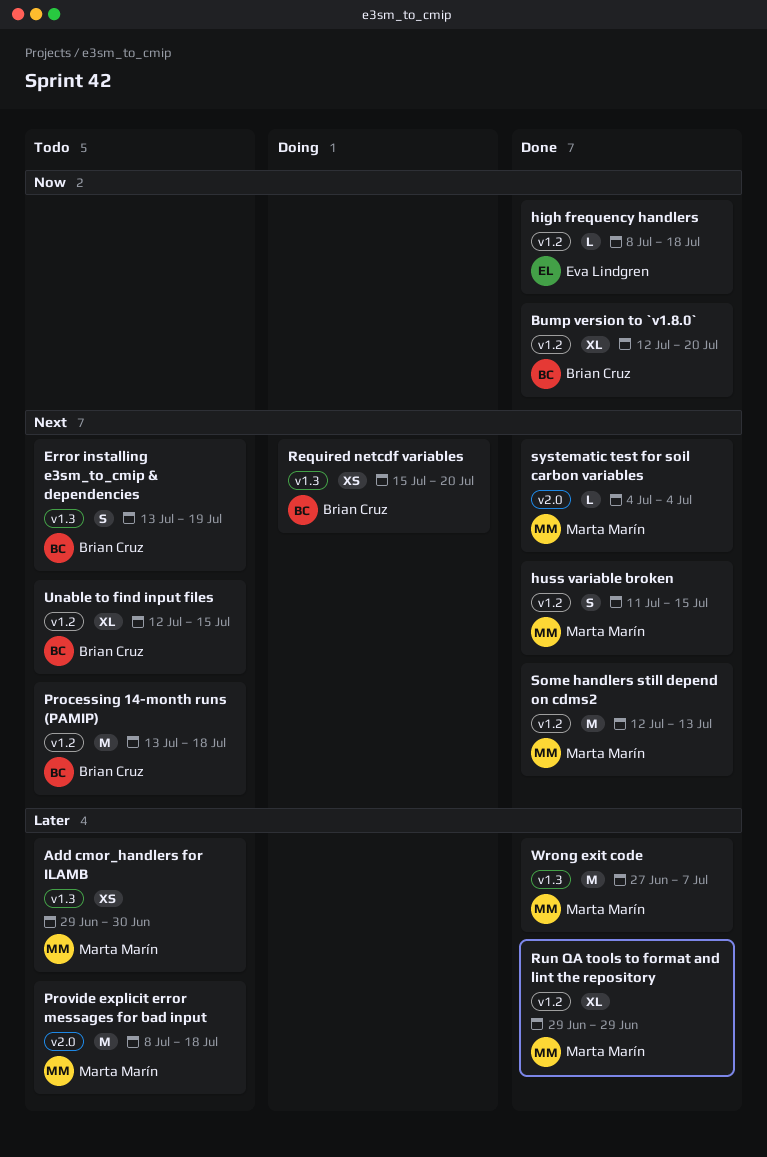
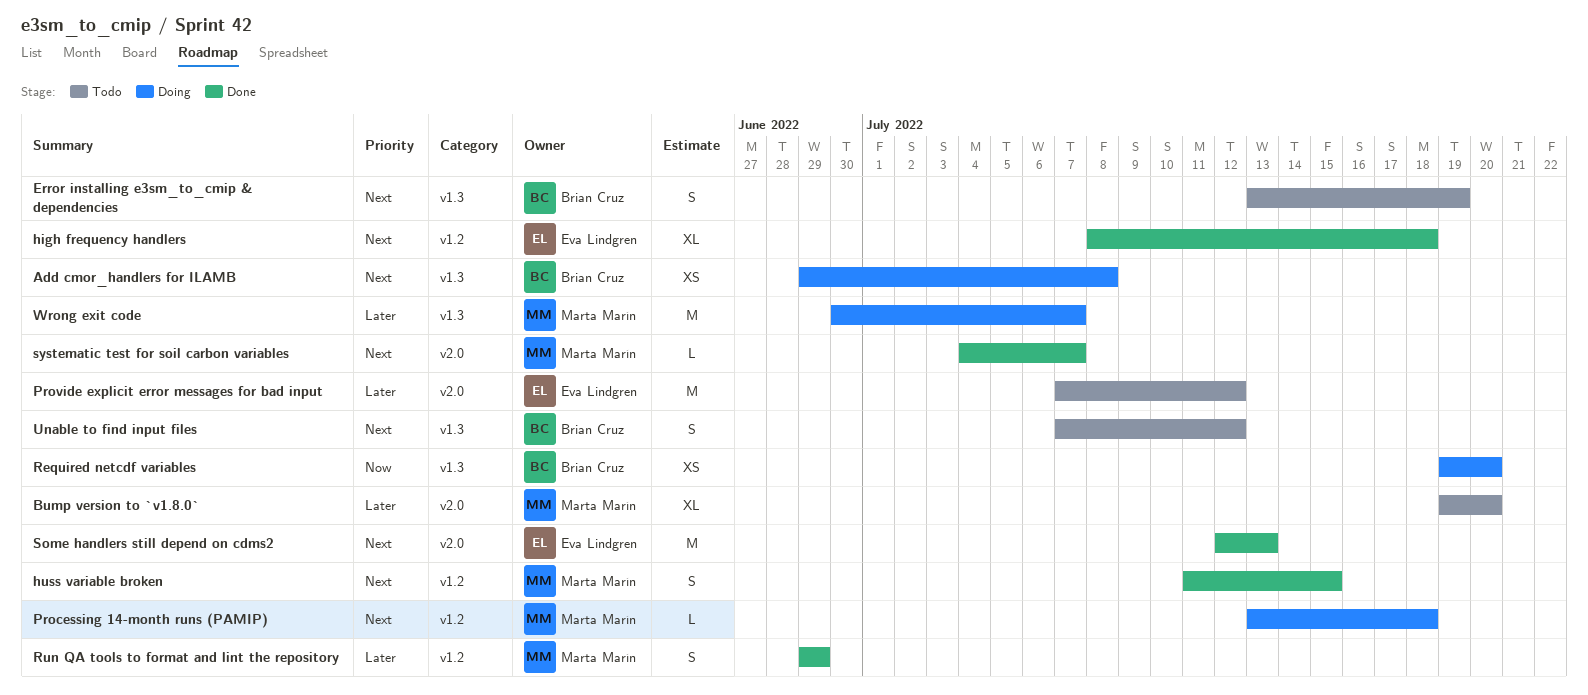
Add cmor_handlers for ILAMB, status: Todo -> Doing
Add cmor_handlers for ILAMB, owner: Marta Marín -> Brian Cruz
Add cmor_handlers for ILAMB, priority: Later -> Next
Add cmor_handlers for ILAMB, due: Jun 30 -> Jul 8
Bump version to `v1.8.0`, status: Done -> Todo
Bump version to `v1.8.0`, owner: Brian Cruz -> Marta Marín
Bump version to `v1.8.0`, priority: Now -> Later
Bump version to `v1.8.0`, label: v1.2 -> v2.0
Bump version to `v1.8.0`, start: Jul 12 -> Jul 19
high frequency handlers, priority: Now -> Next
high frequency handlers, estimate: L -> XL
Processing 14-month runs (PAMIP), status: Todo -> Doing
Processing 14-month runs (PAMIP), owner: Brian Cruz -> Marta Marín
Processing 14-month runs (PAMIP), estimate: M -> L
Provide explicit error messages for bad input, owner: Marta Marín -> Eva Lindgren
Provide explicit error messages for bad input, start: Jul 8 -> Jul 7
Provide explicit error messages for bad input, due: Jul 18 -> Jul 12
Required netcdf variables, priority: Next -> Now
Required netcdf variables, start: Jul 15 -> Jul 19
Run QA tools to format and lint the repository, estimate: XL -> S
Some handlers still depend on cdms2, owner: Marta Marín -> Eva Lindgren
Some handlers still depend on cdms2, label: v1.2 -> v2.0
systematic test for soil carbon variables, due: Jul 4 -> Jul 7
Unable to find input files, label: v1.2 -> v1.3
Unable to find input files, estimate: XL -> S
Unable to find input files, start: Jul 12 -> Jul 7
Unable to find input files, due: Jul 15 -> Jul 12
Wrong exit code, status: Done -> Doing
Wrong exit code, start: Jun 27 -> Jun 30

